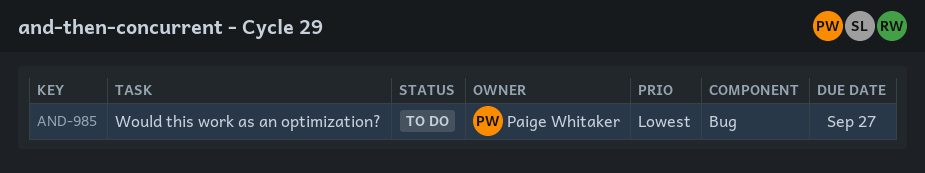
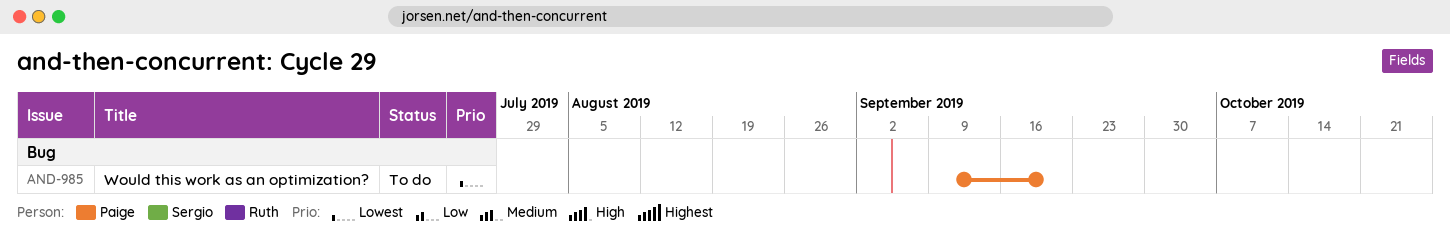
AND-985, due: Sep 27 -> Sep 20

